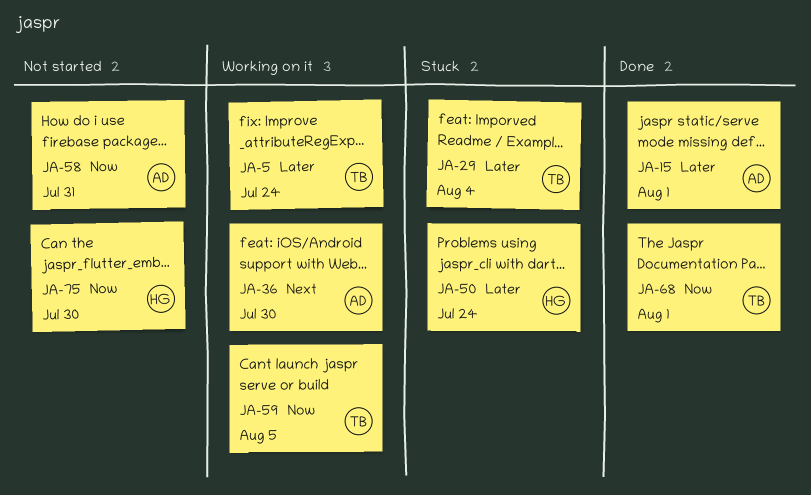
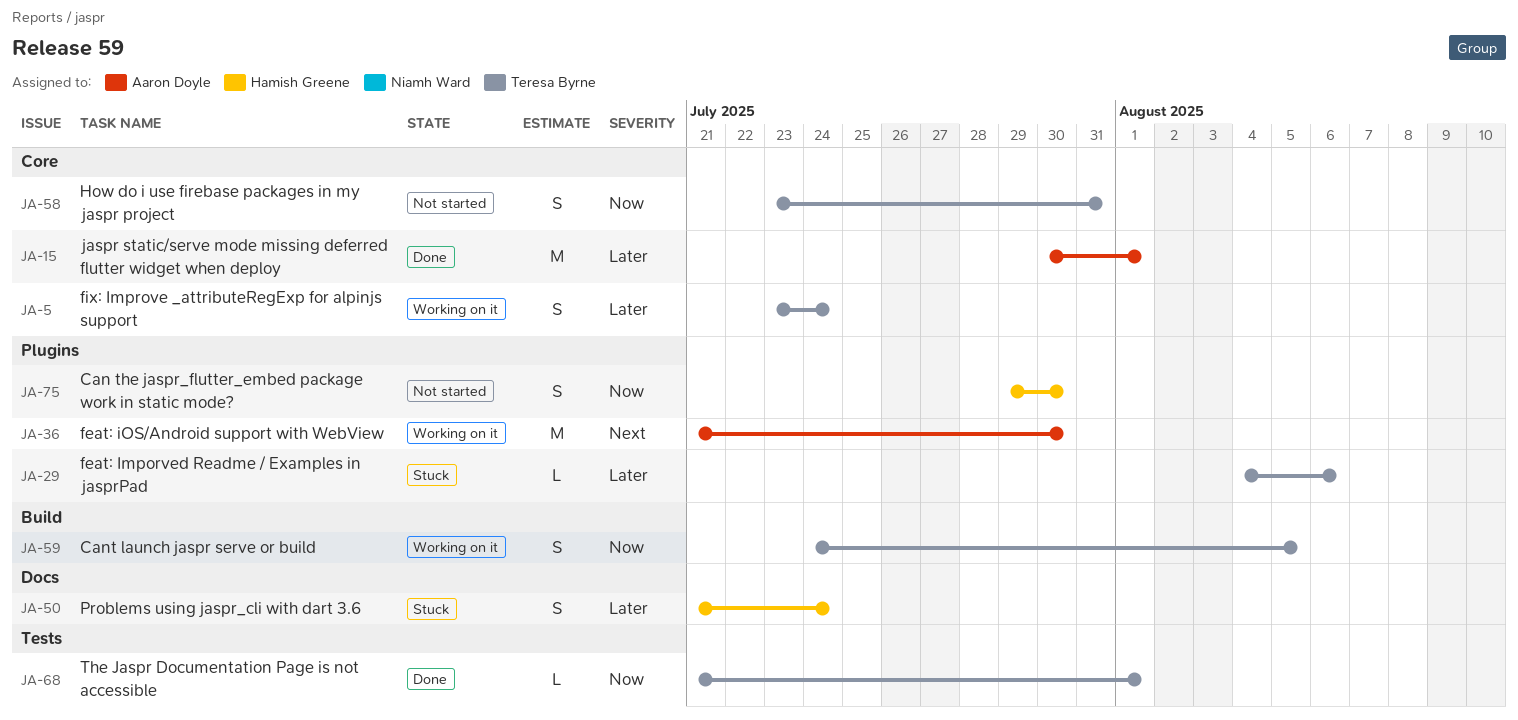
JA-29, due: Aug 4 -> Aug 6
JA-58, owner: Aaron Doyle -> Teresa Byrne

